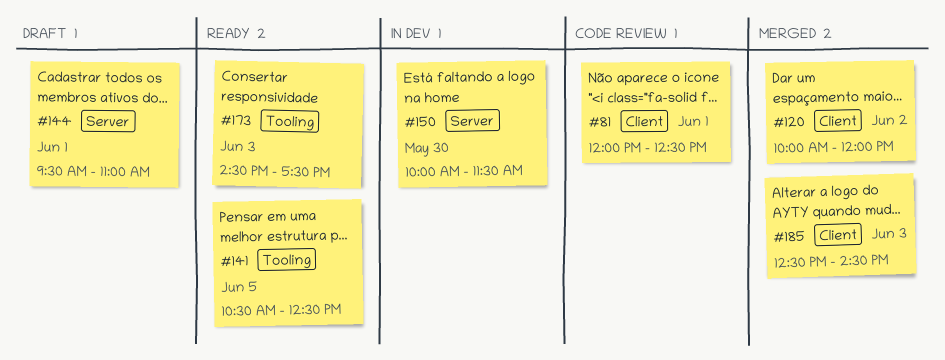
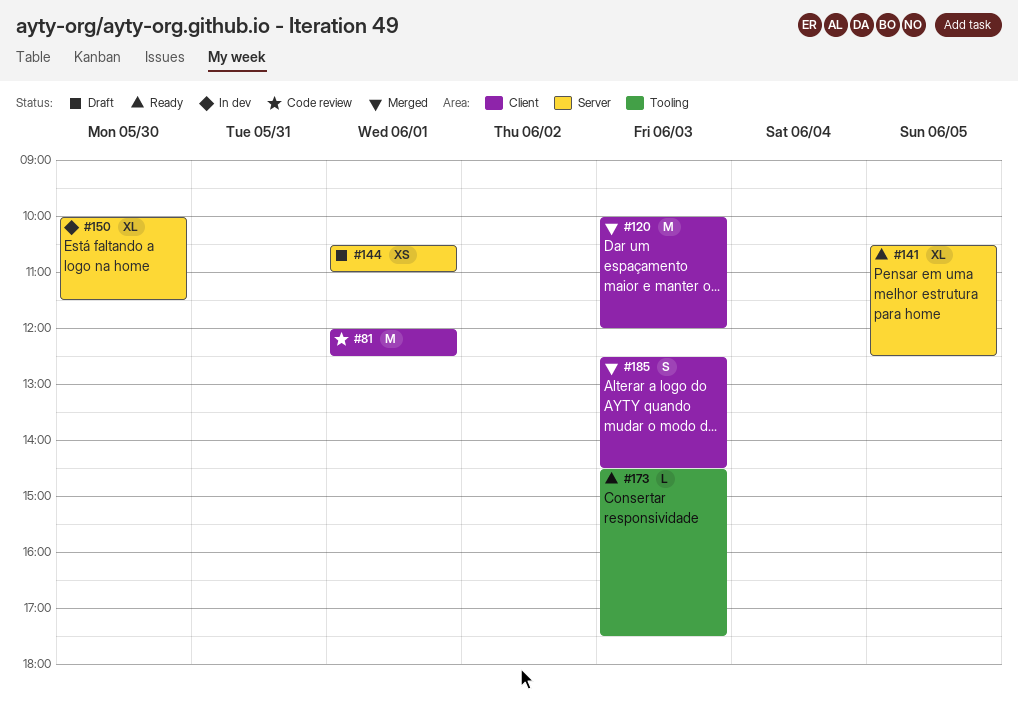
#120, day: Jun 2 -> Jun 3
#141, label: Tooling -> Server
#144, begins: 09:30 -> 10:30

